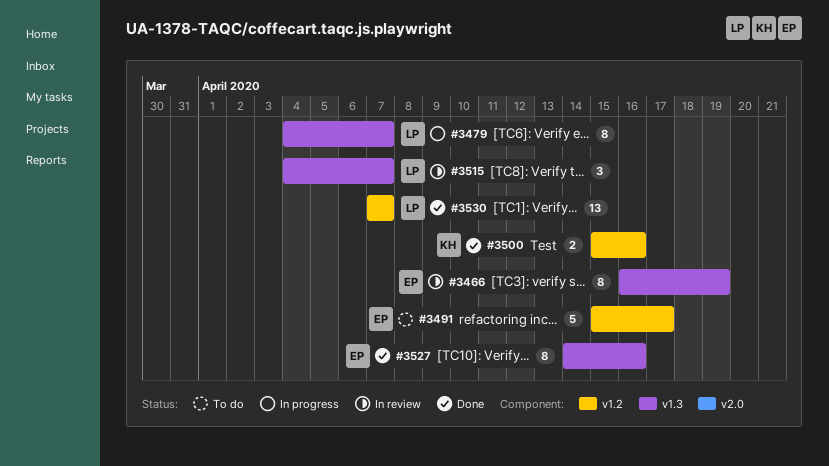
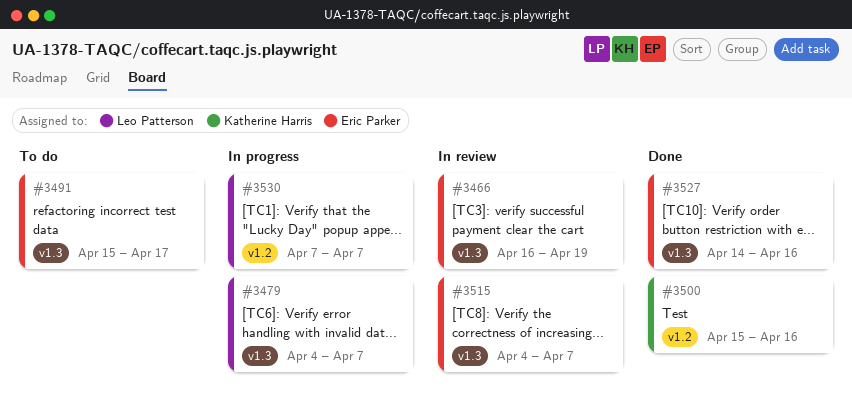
#3491, label: v1.2 -> v1.3
#3515, owner: Leo Patterson -> Eric Parker
#3530, status: Done -> In progress

